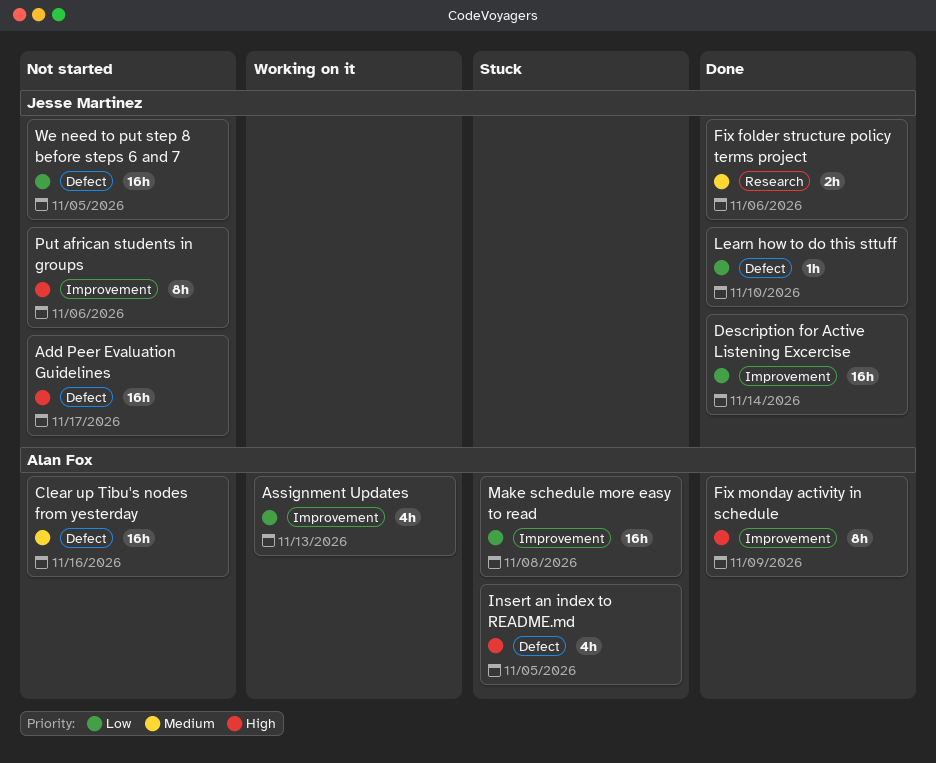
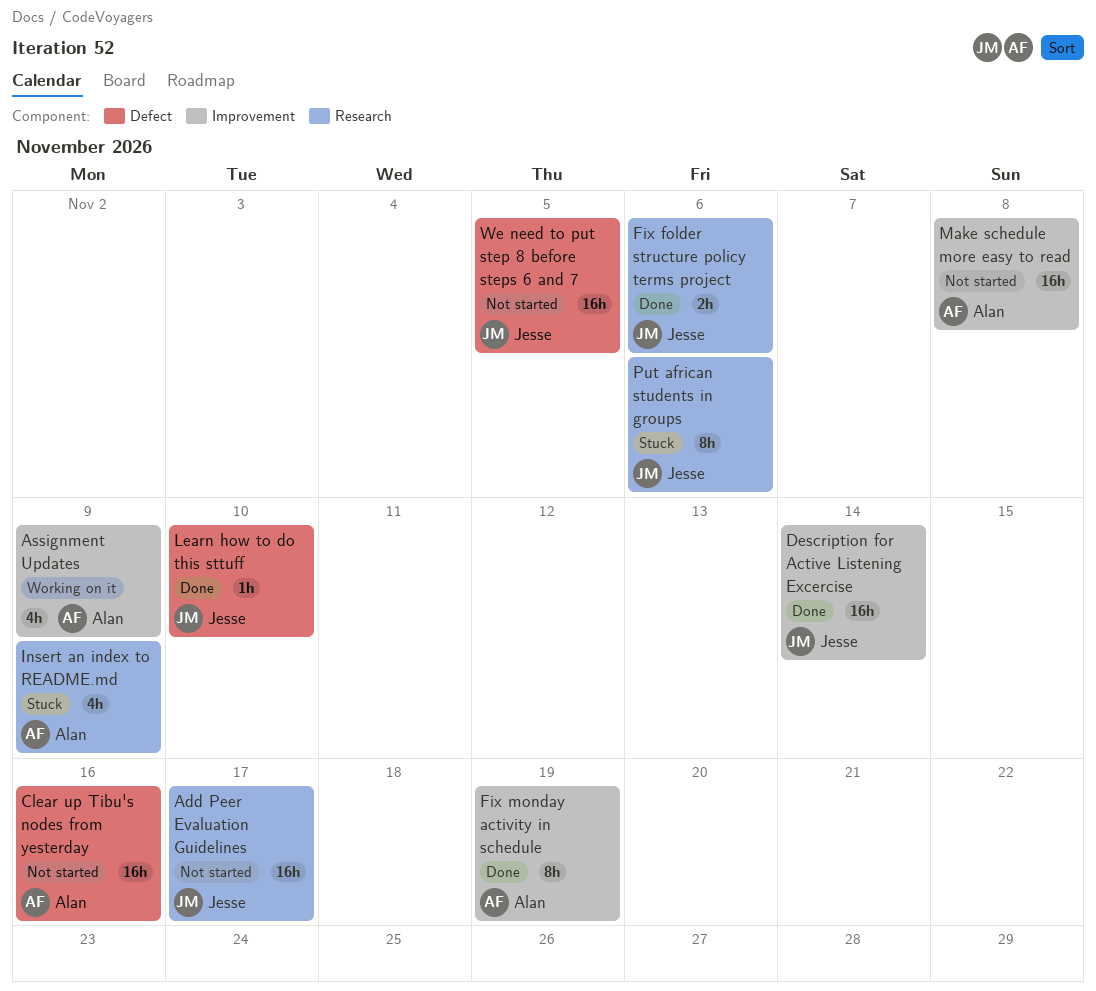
Add Peer Evaluation Guidelines, label: Defect -> Research
Assignment Updates, due: Nov 13 -> Nov 9
Fix monday activity in schedule, due: Nov 9 -> Nov 19
Insert an index to README.md, label: Defect -> Research
Insert an index to README.md, due: Nov 5 -> Nov 9
Make schedule more easy to read, status: Stuck -> Not started
Put african students in groups, status: Not started -> Stuck
Put african students in groups, label: Improvement -> Research

